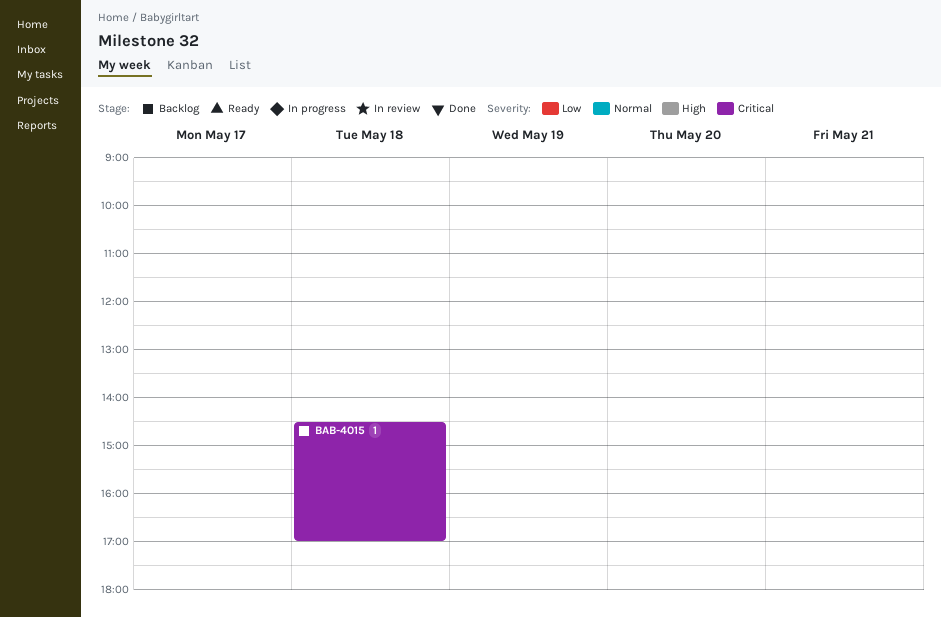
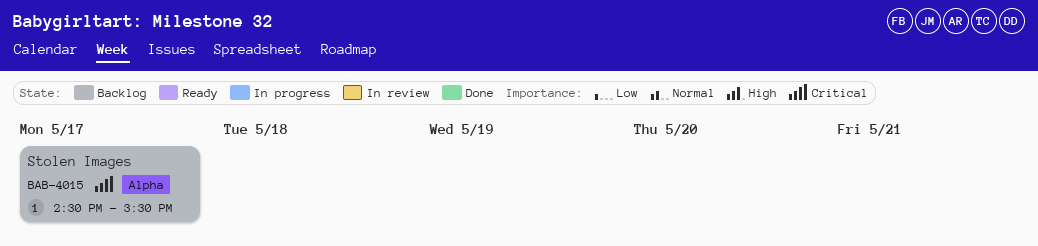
BAB-4015, day: May 18 -> May 17
BAB-4015, ends: 17:00 -> 15:30

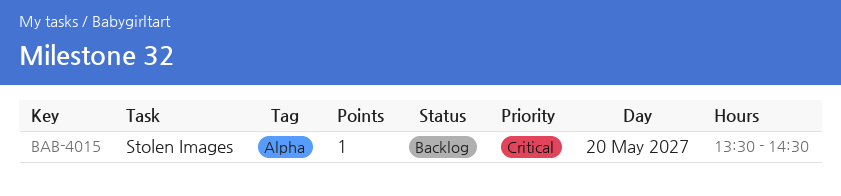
BAB-4015, day: May 17 -> May 20
BAB-4015, begins: 14:30 -> 13:30
BAB-4015, ends: 15:30 -> 14:30

